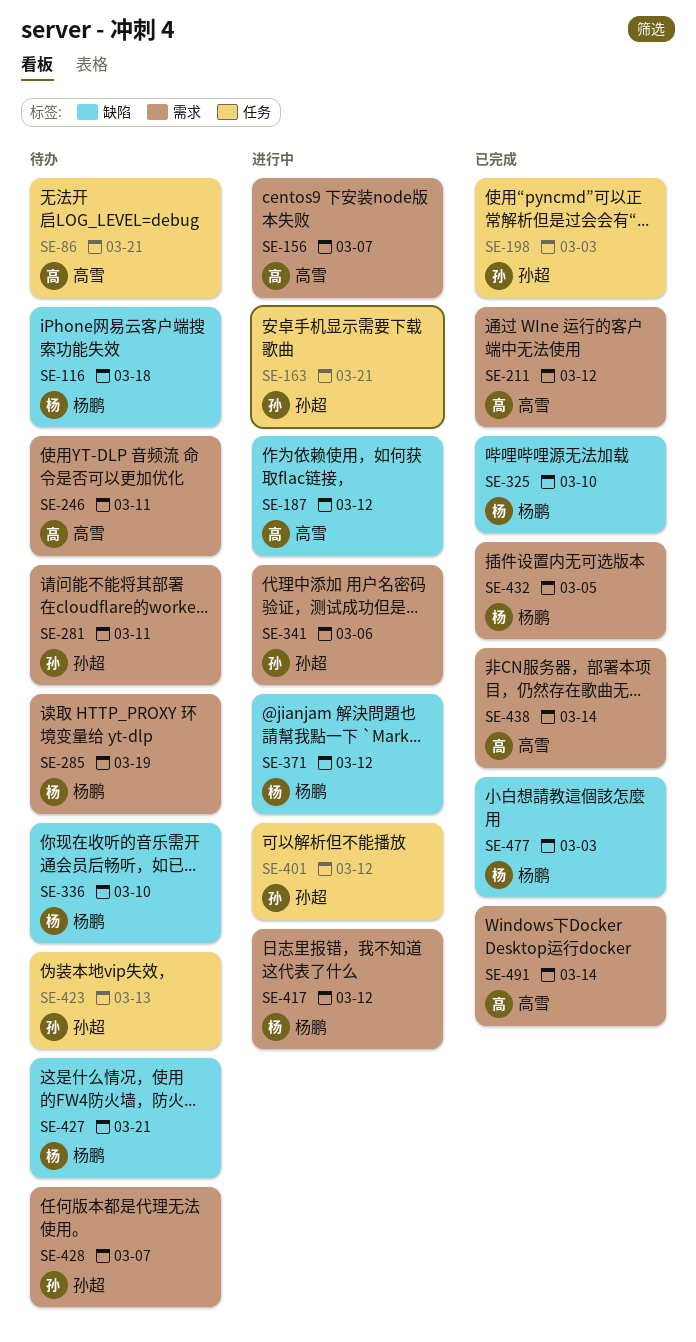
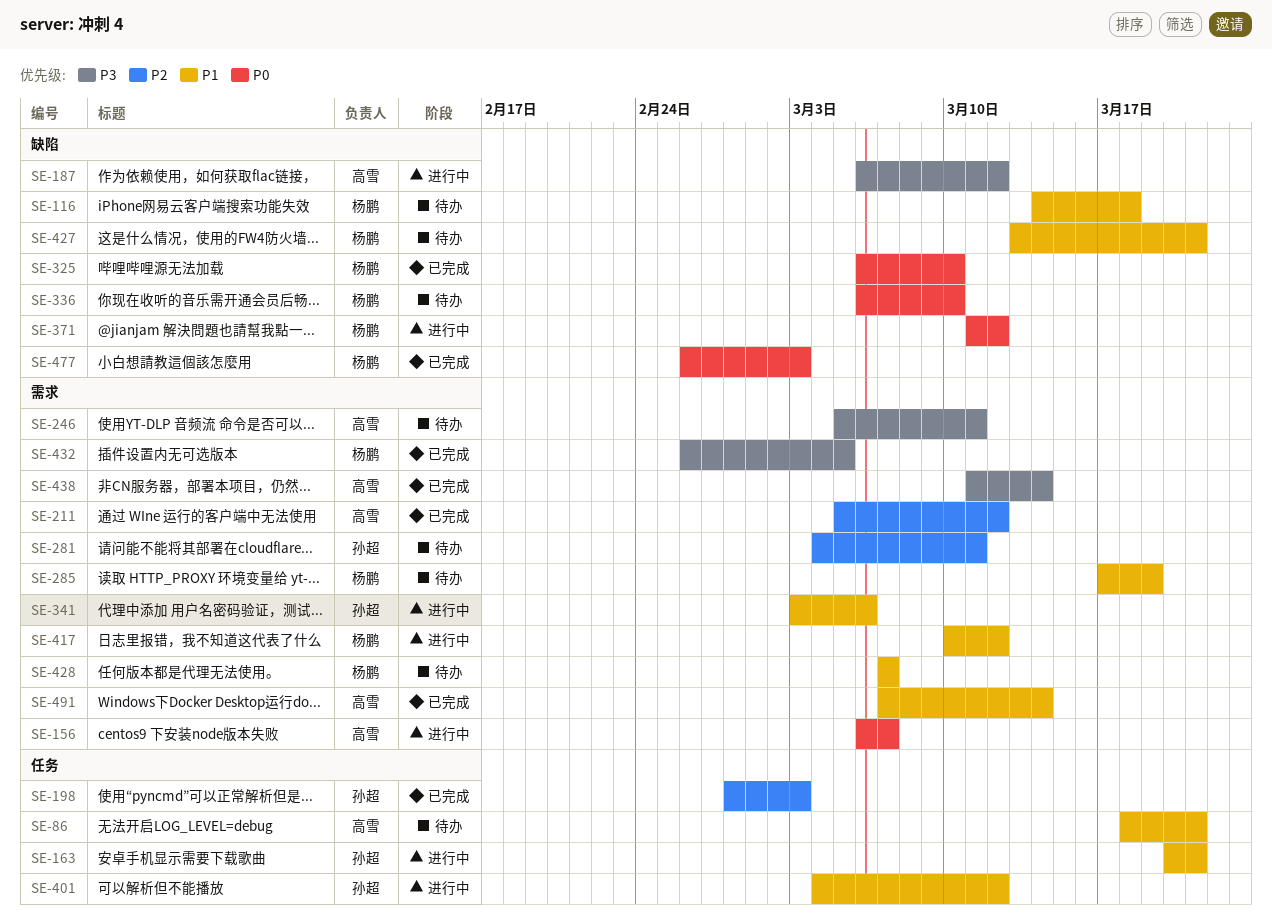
SE-423: present -> none
SE-428, owner: 孙超 -> 杨鹏

